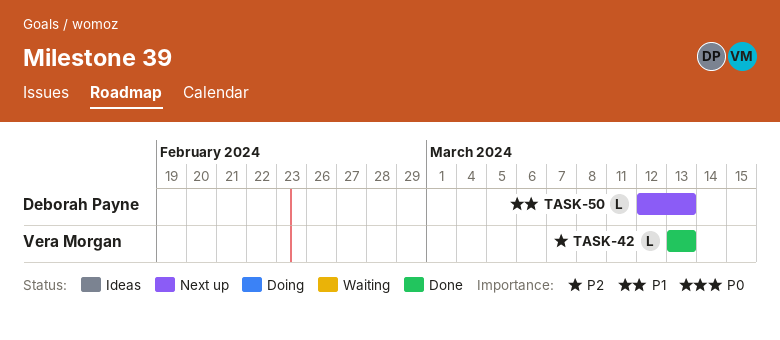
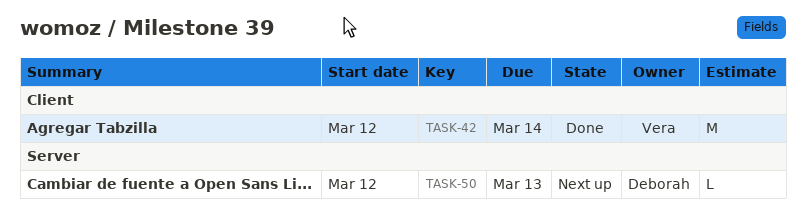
TASK-42, estimate: L -> M
TASK-42, start: Mar 13 -> Mar 12
TASK-42, due: Mar 13 -> Mar 14

